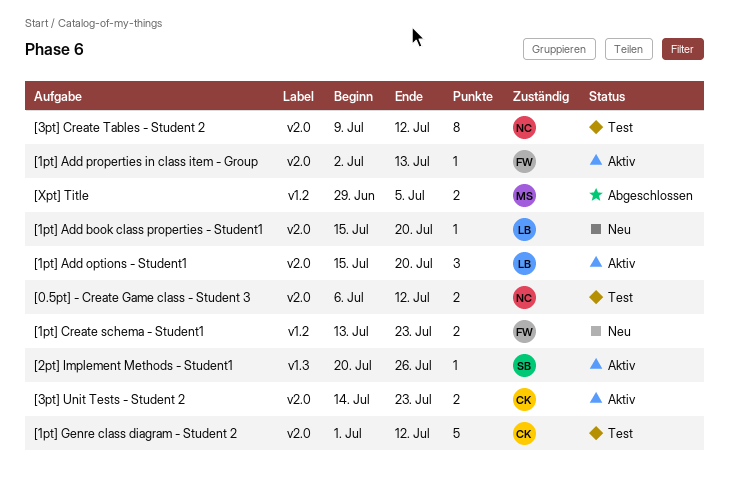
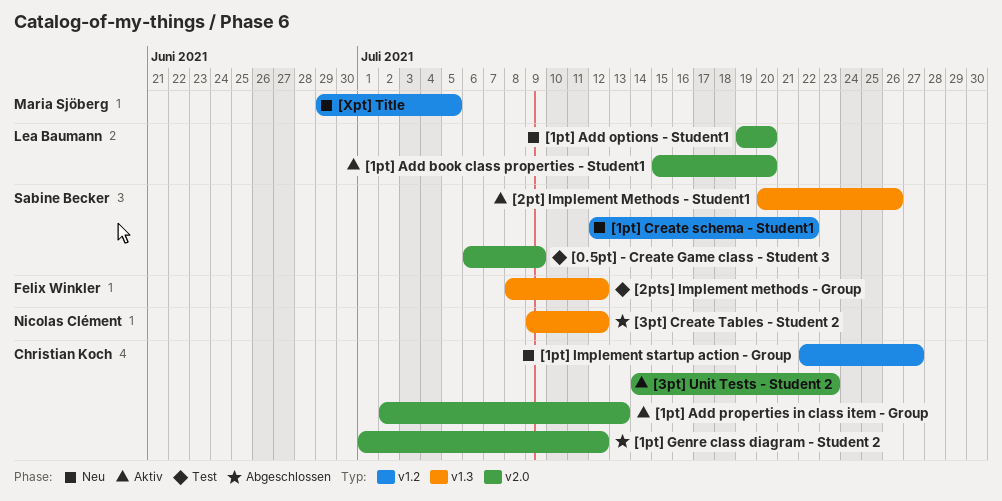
[0.5pt] - Create Game class - Student 3, owner: Nicolas Clément -> Sabine Becker
[0.5pt] - Create Game class - Student 3, due: Jul 12 -> Jul 9
[1pt] Add book class properties - Student1, status: Neu -> Aktiv
[1pt] Add options - Student1, status: Aktiv -> Neu
[1pt] Add options - Student1, start: Jul 15 -> Jul 19
[1pt] Add properties in class item - Group, owner: Felix Winkler -> Christian Koch
[1pt] Create schema - Student1, owner: Felix Winkler -> Sabine Becker
[1pt] Create schema - Student1, start: Jul 13 -> Jul 12
[1pt] Create schema - Student1, due: Jul 23 -> Jul 22
[1pt] Genre class diagram - Student 2, status: Test -> Abgeschlossen
[1pt] Implement startup action - Group: none -> present
[2pts] Implement methods - Group: none -> present
[3pt] Create Tables - Student 2, status: Test -> Abgeschlossen
[3pt] Create Tables - Student 2, label: v2.0 -> v1.3
[Xpt] Title, status: Abgeschlossen -> Neu

